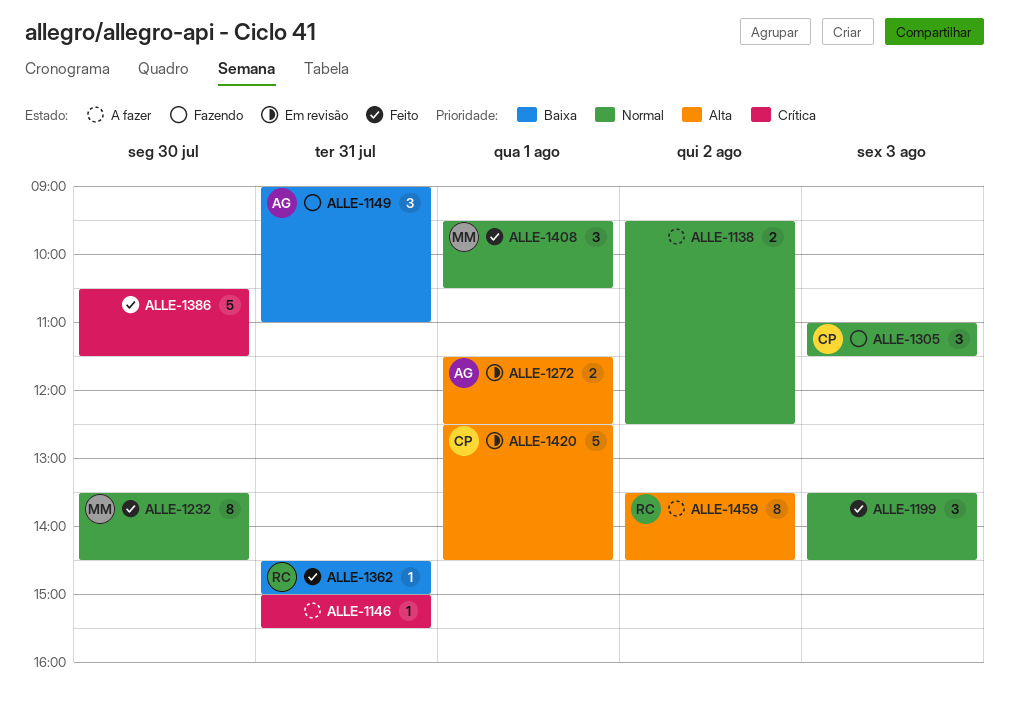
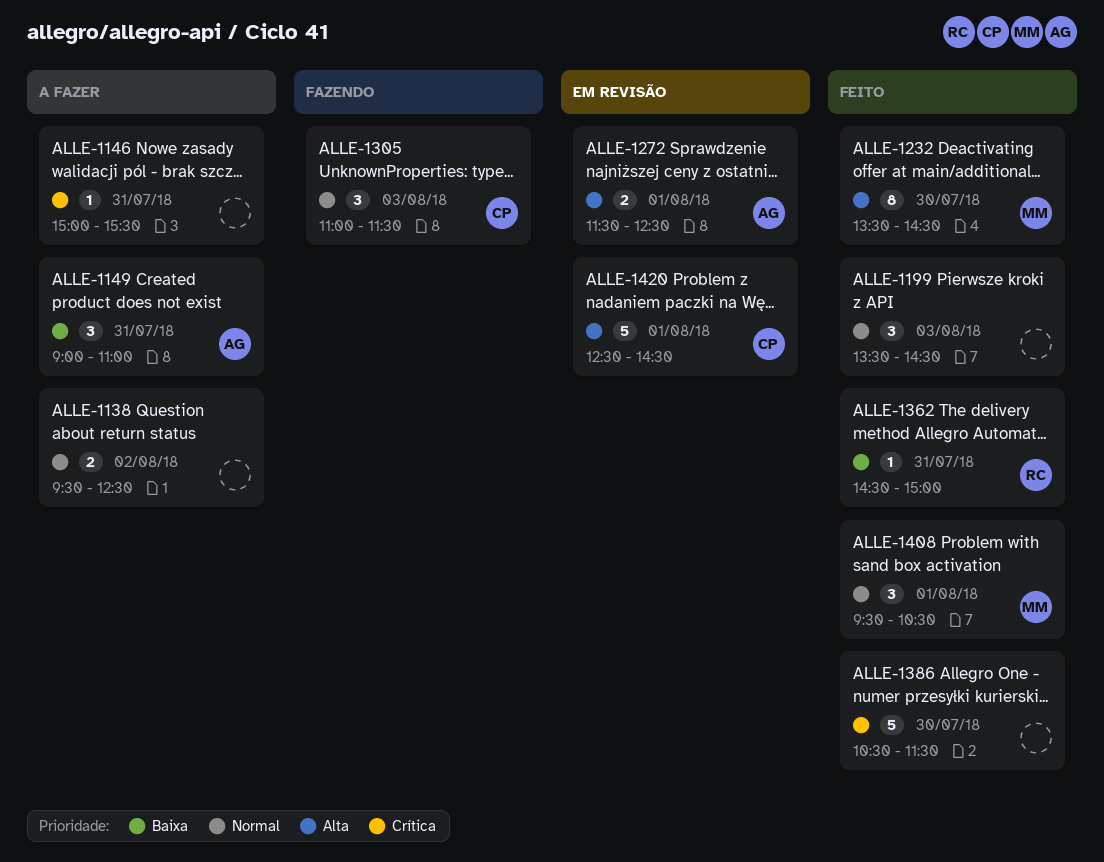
ALLE-1149, status: Fazendo -> A fazer
ALLE-1232, priority: Normal -> Alta
ALLE-1459: present -> none

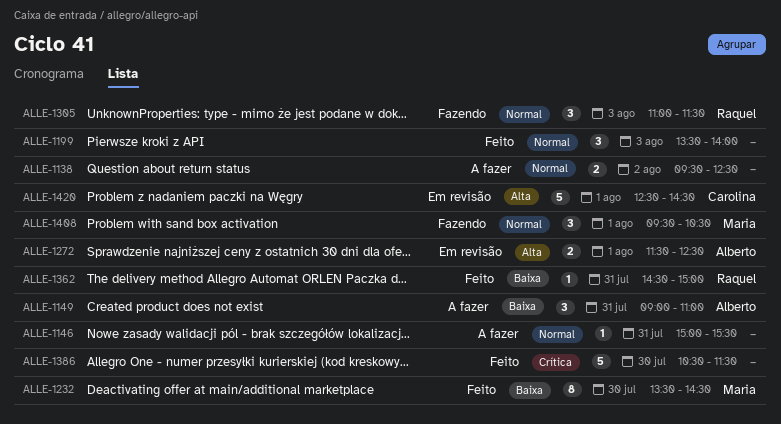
ALLE-1146, priority: Crítica -> Normal
ALLE-1199, ends: 14:30 -> 14:00
ALLE-1232, priority: Alta -> Baixa
ALLE-1305, owner: Carolina -> Raquel
ALLE-1408, status: Feito -> Fazendo

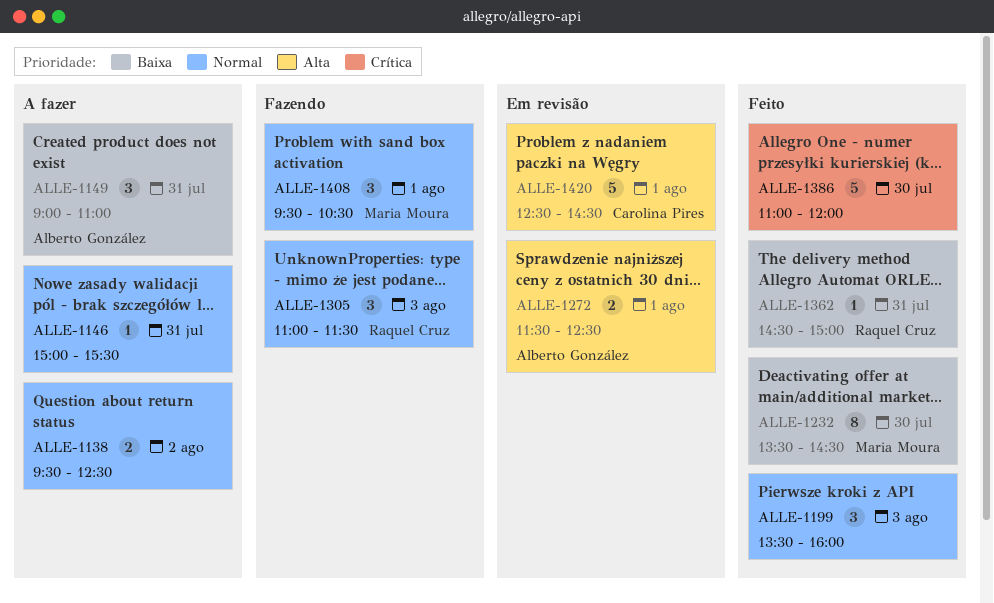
ALLE-1199, ends: 14:00 -> 16:00
ALLE-1386, begins: 10:30 -> 11:00
ALLE-1386, ends: 11:30 -> 12:00

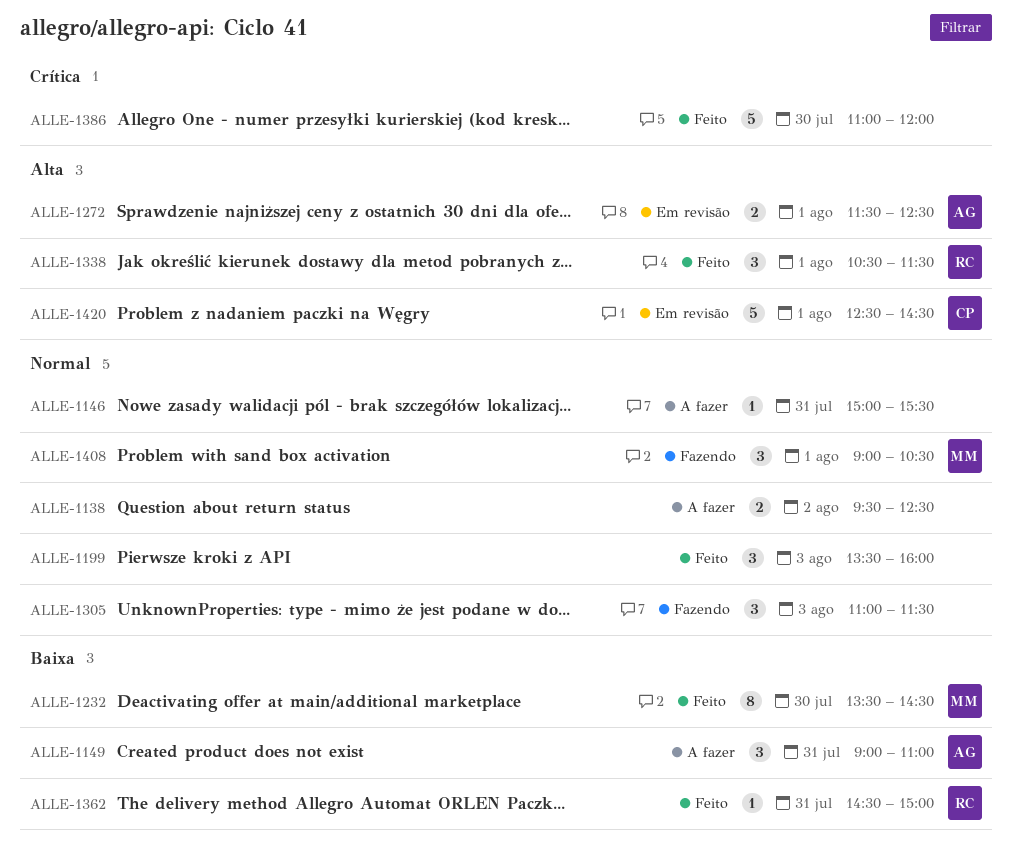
ALLE-1305, owner: Raquel Cruz -> none
ALLE-1338: none -> present
ALLE-1408, begins: 09:30 -> 09:00

